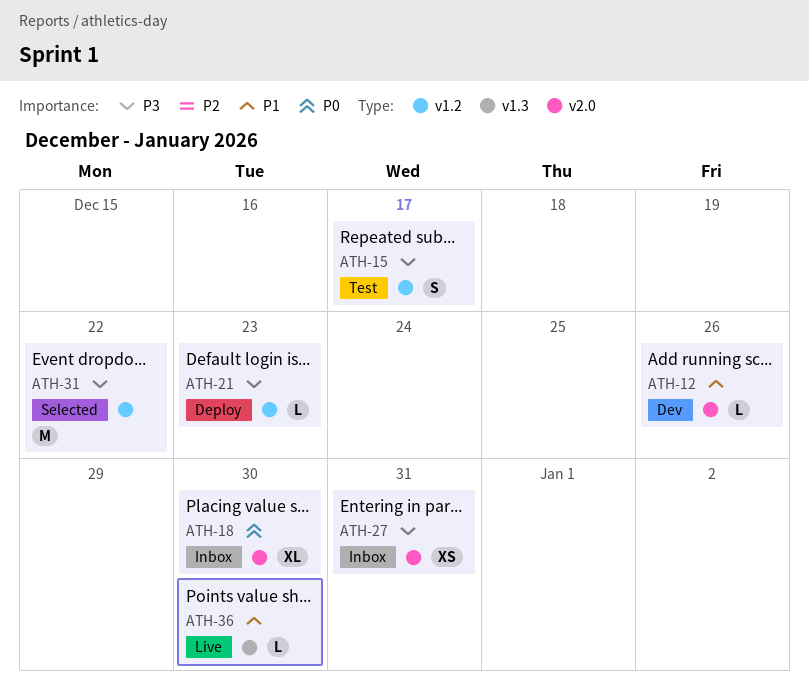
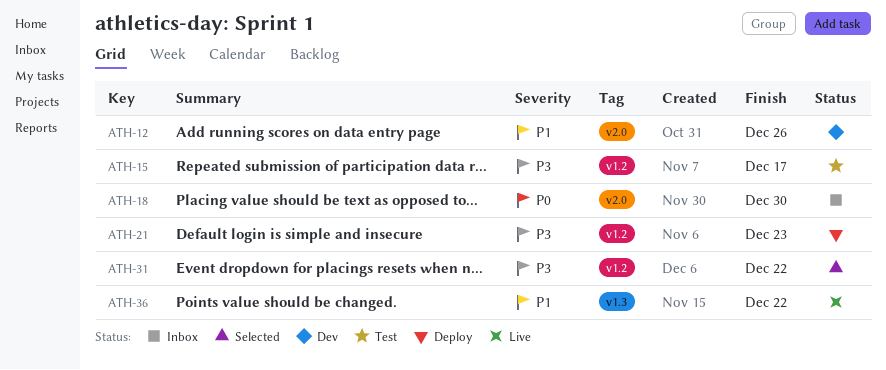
ATH-27: present -> none
ATH-36, due: Dec 30 -> Dec 22

